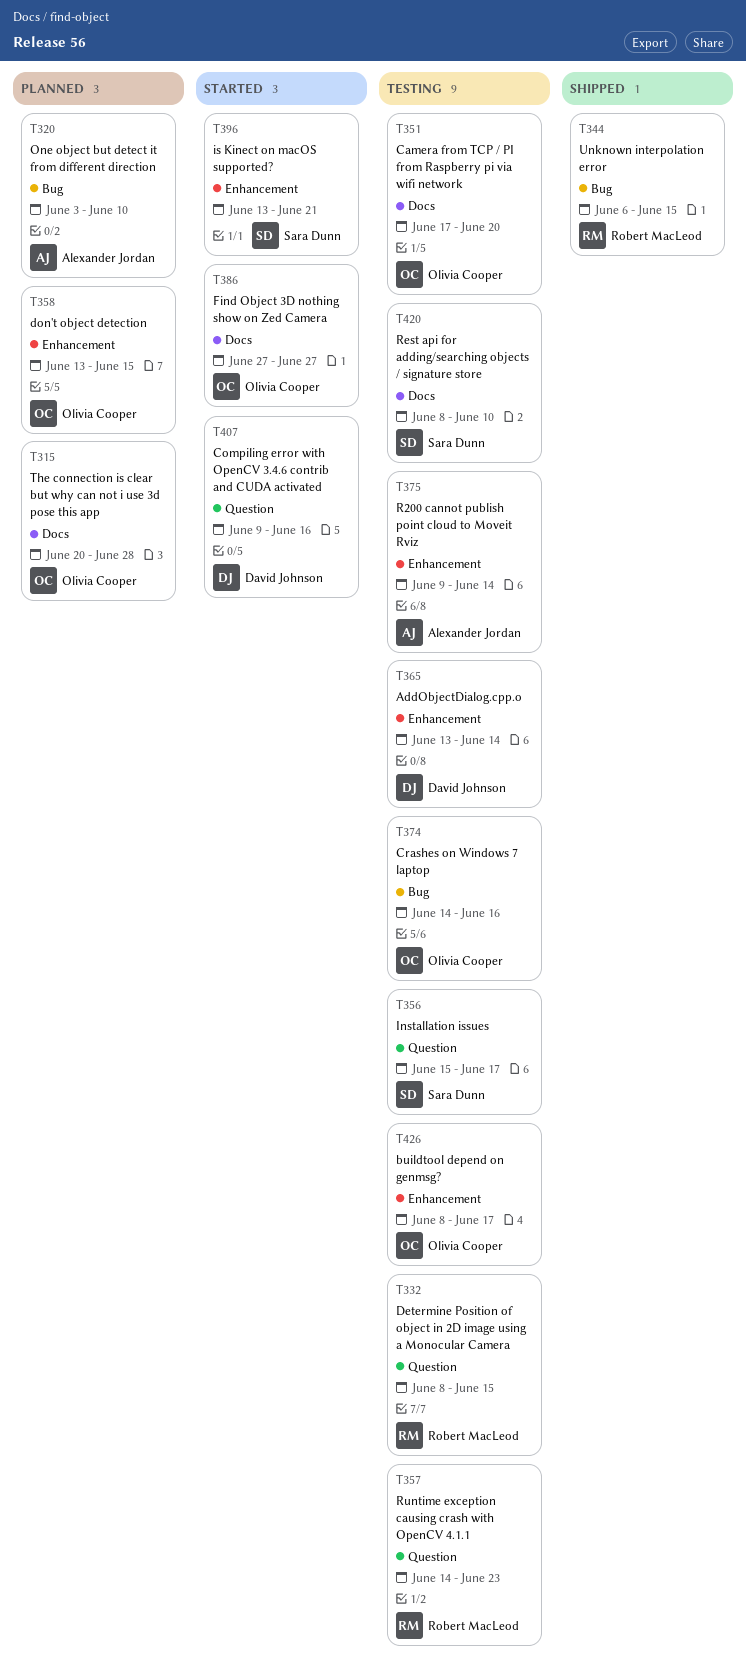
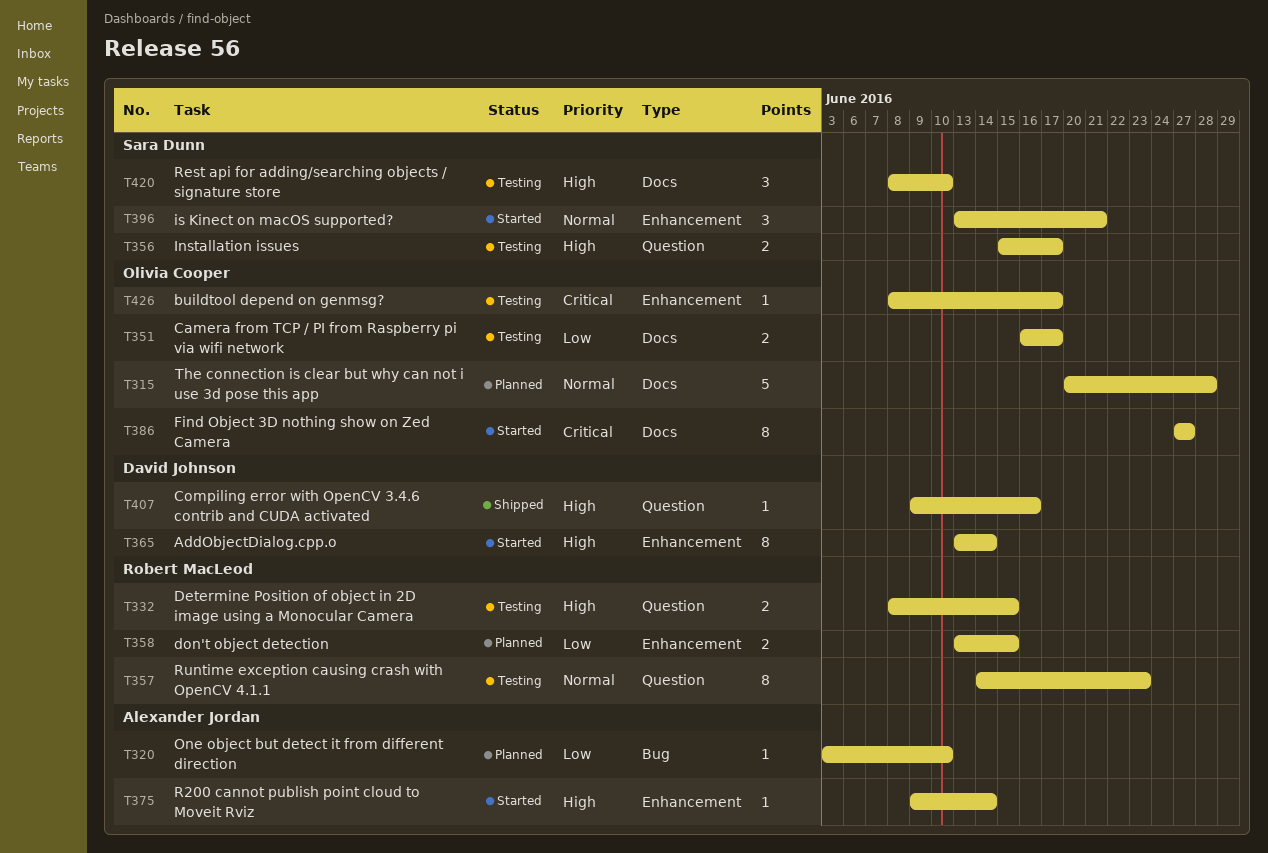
T344: present -> none
T351, start: Jun 17 -> Jun 16
T351, due: Jun 20 -> Jun 17
T358, owner: Olivia Cooper -> Robert MacLeod
T365, status: Testing -> Started
T374: present -> none
T375, status: Testing -> Started
T407, status: Started -> Shipped

